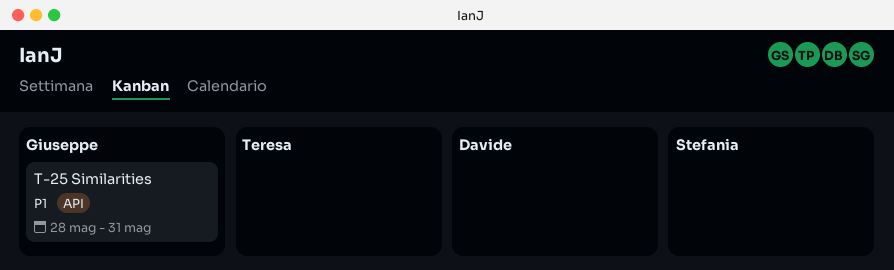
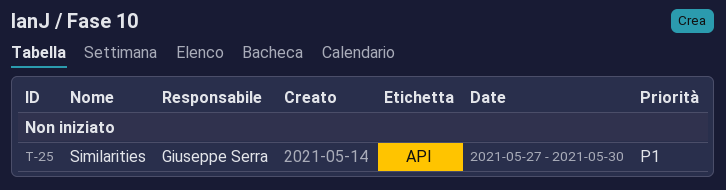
T-25, start: May 28 -> May 27
T-25, due: May 31 -> May 30

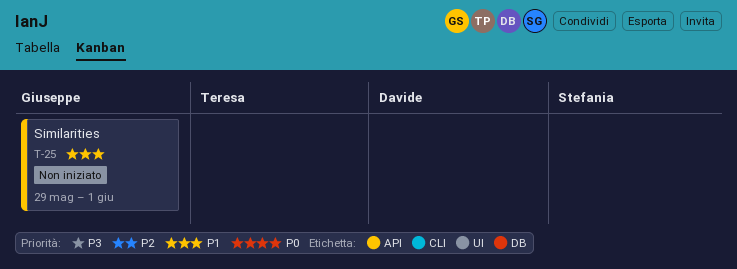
T-25, start: May 27 -> May 29
T-25, due: May 30 -> Jun 1

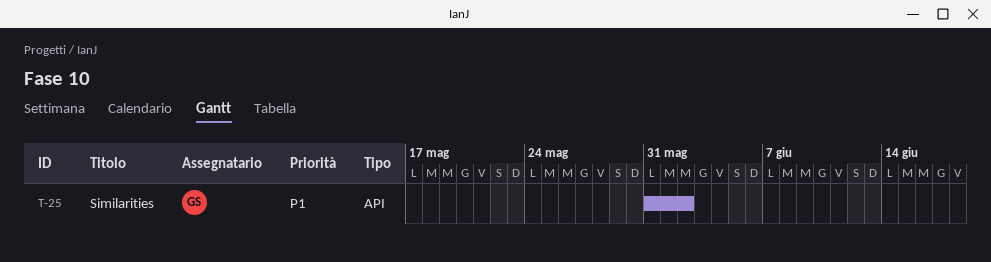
T-25, start: May 29 -> May 31
T-25, due: Jun 1 -> Jun 2

